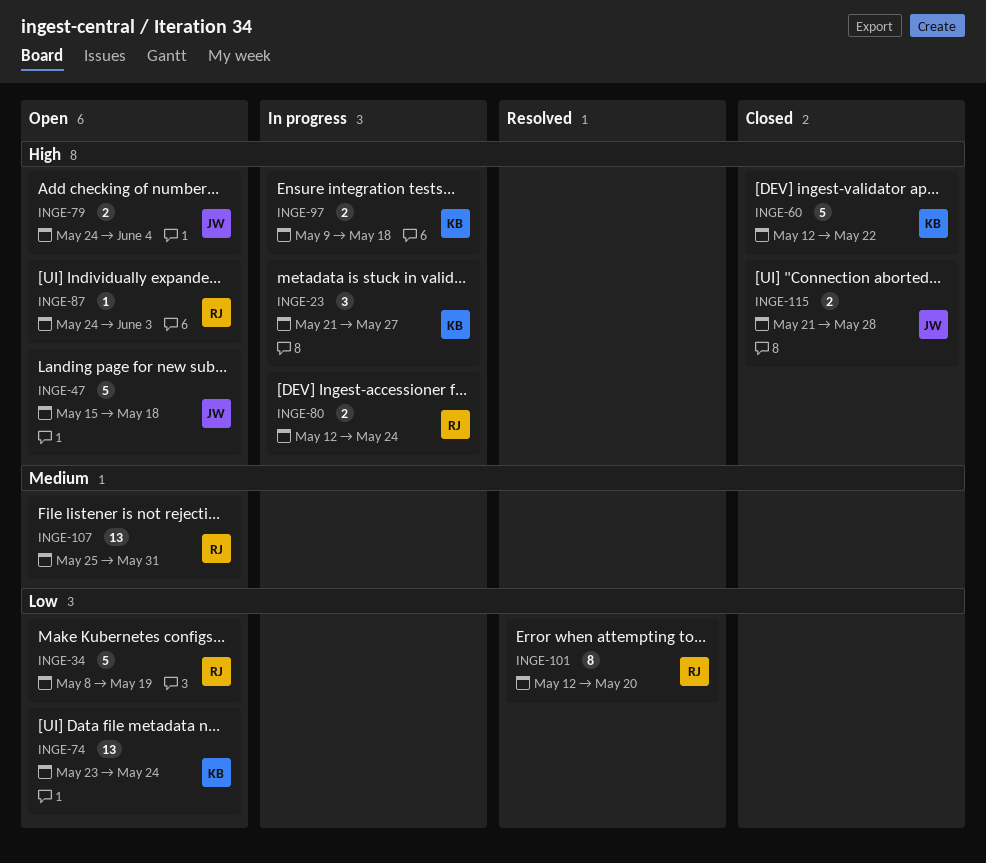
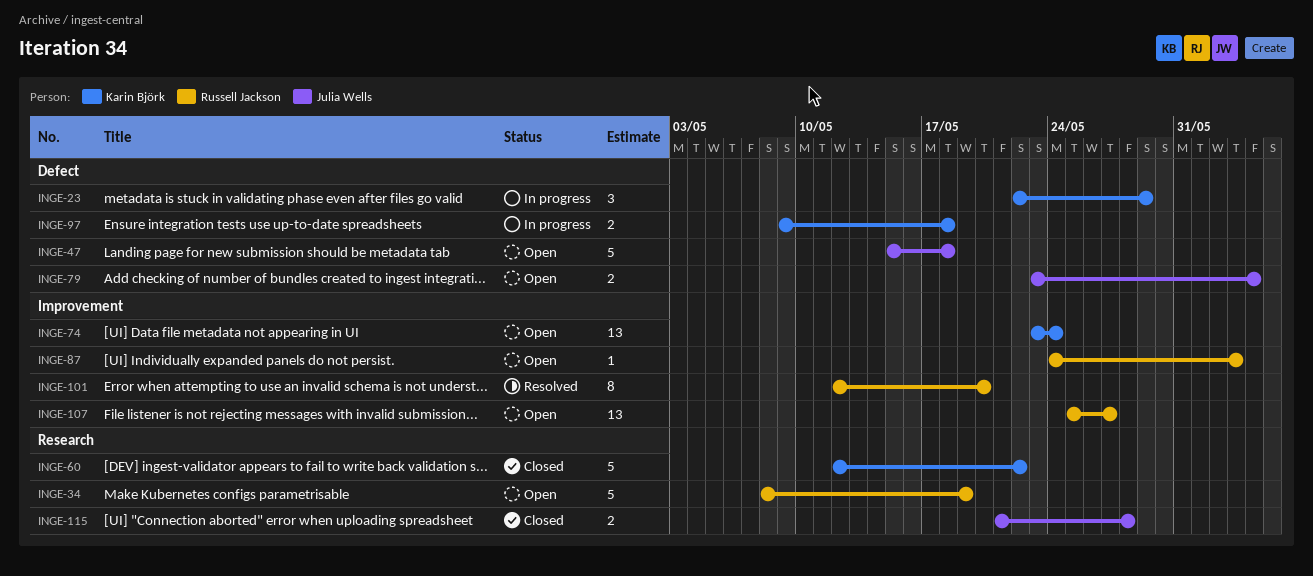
INGE-23, start: May 21 -> May 22
INGE-23, due: May 27 -> May 29
INGE-79, start: May 24 -> May 23
INGE-80: present -> none
INGE-107, due: May 31 -> May 27

